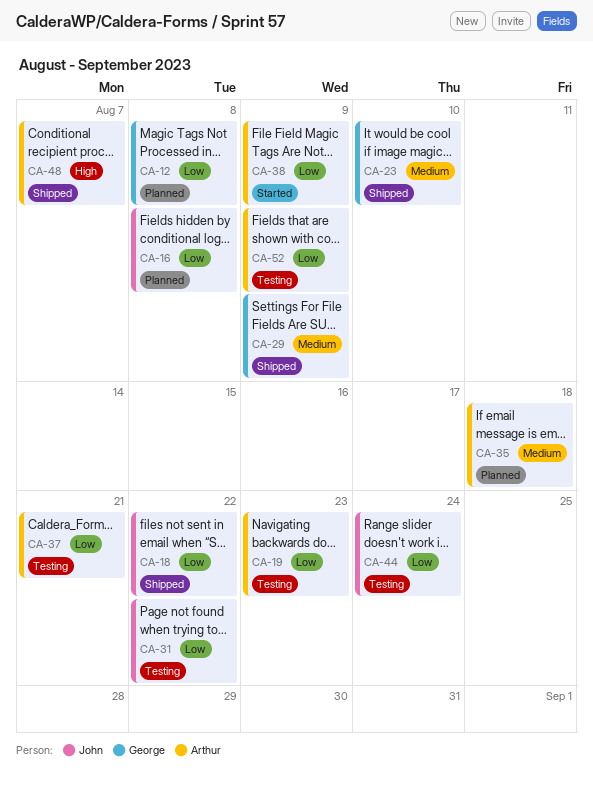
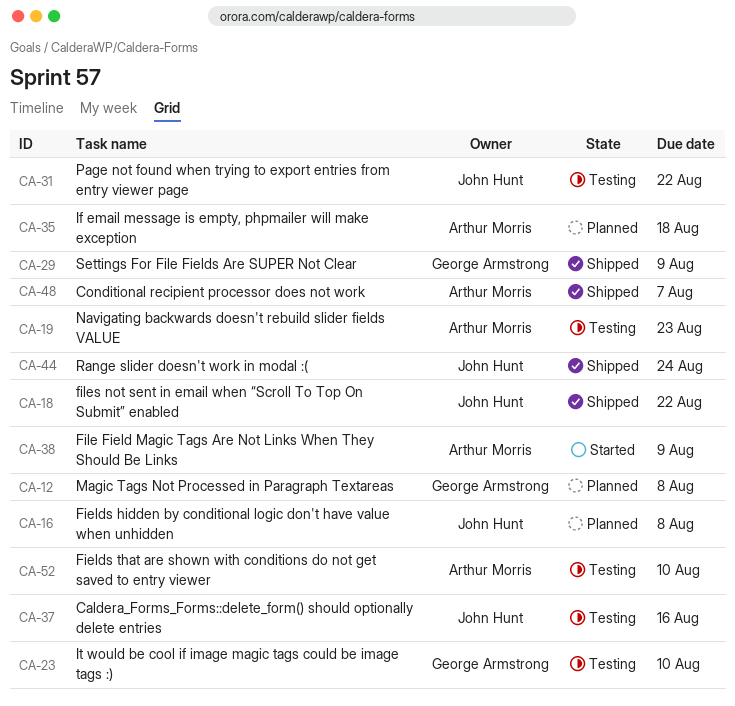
CA-23, status: Shipped -> Testing
CA-37, owner: Arthur Morris -> John Hunt
CA-37, due: Aug 21 -> Aug 16
CA-44, status: Testing -> Shipped
CA-52, due: Aug 9 -> Aug 10

